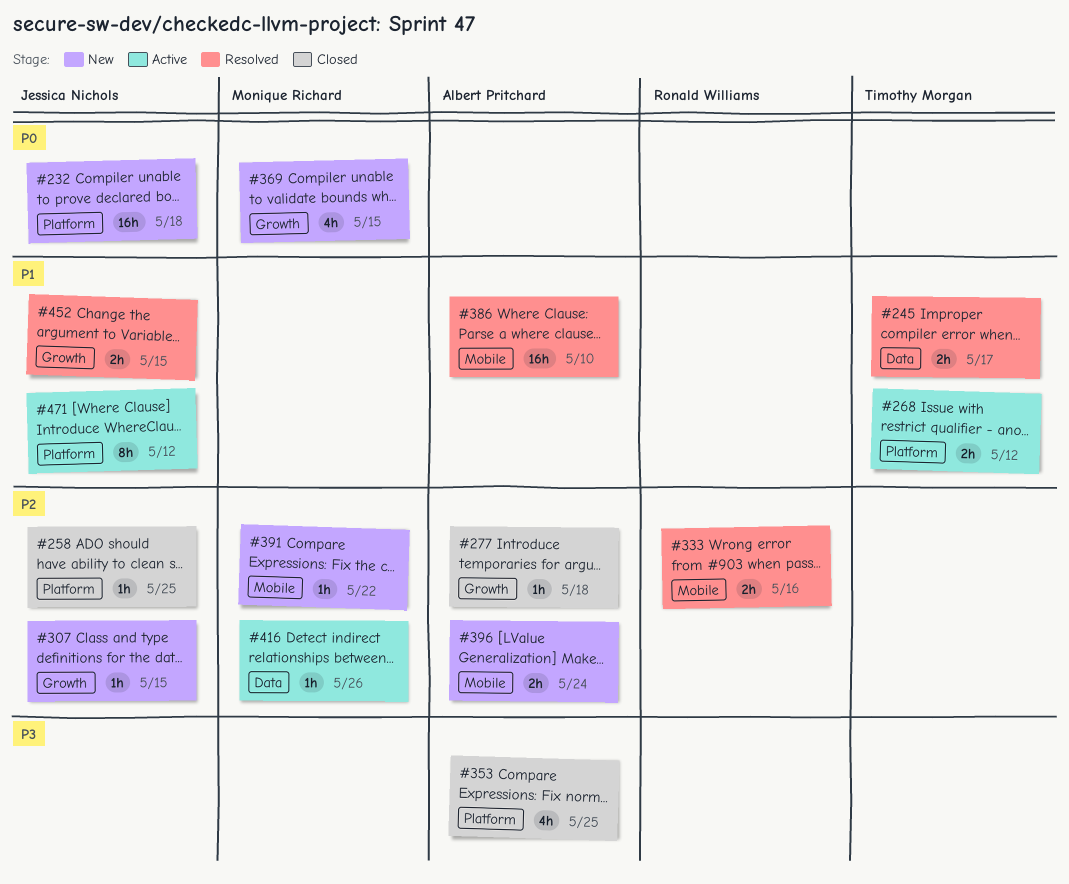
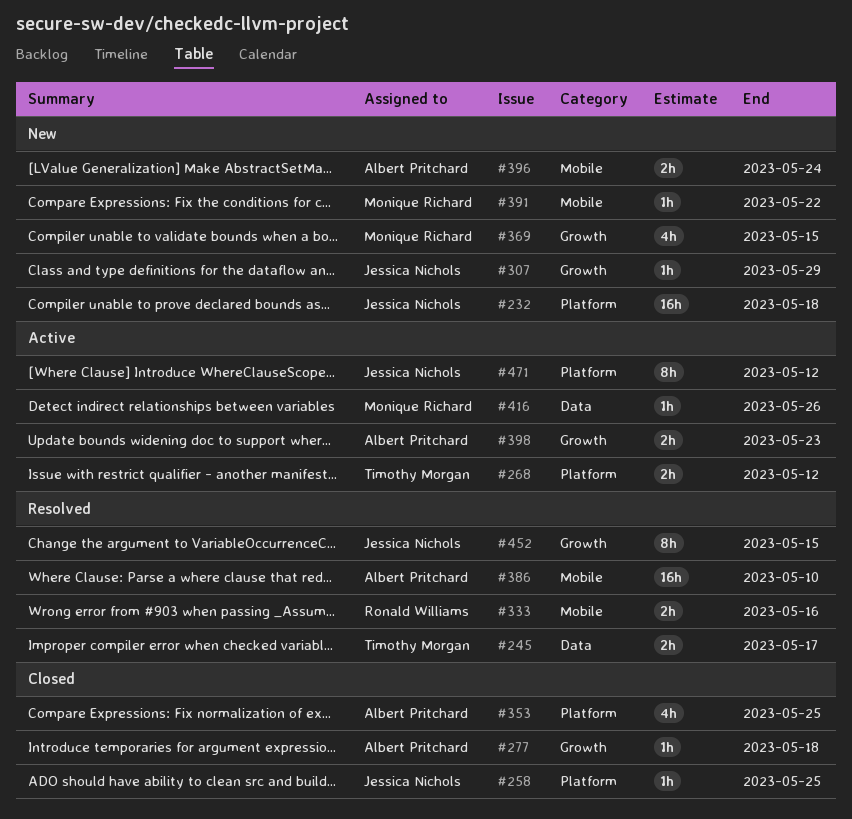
#307, due: May 15 -> May 29
#398: none -> present
#452, estimate: 2h -> 8h

